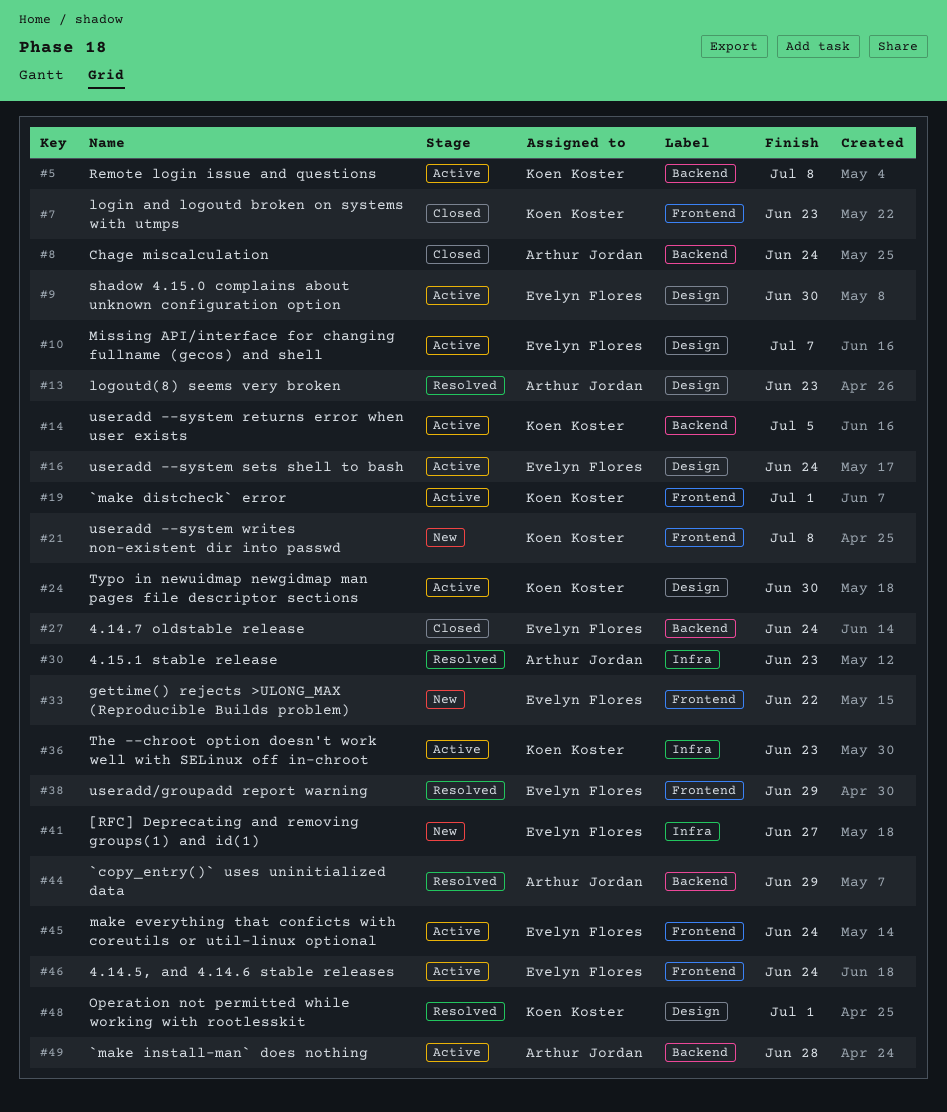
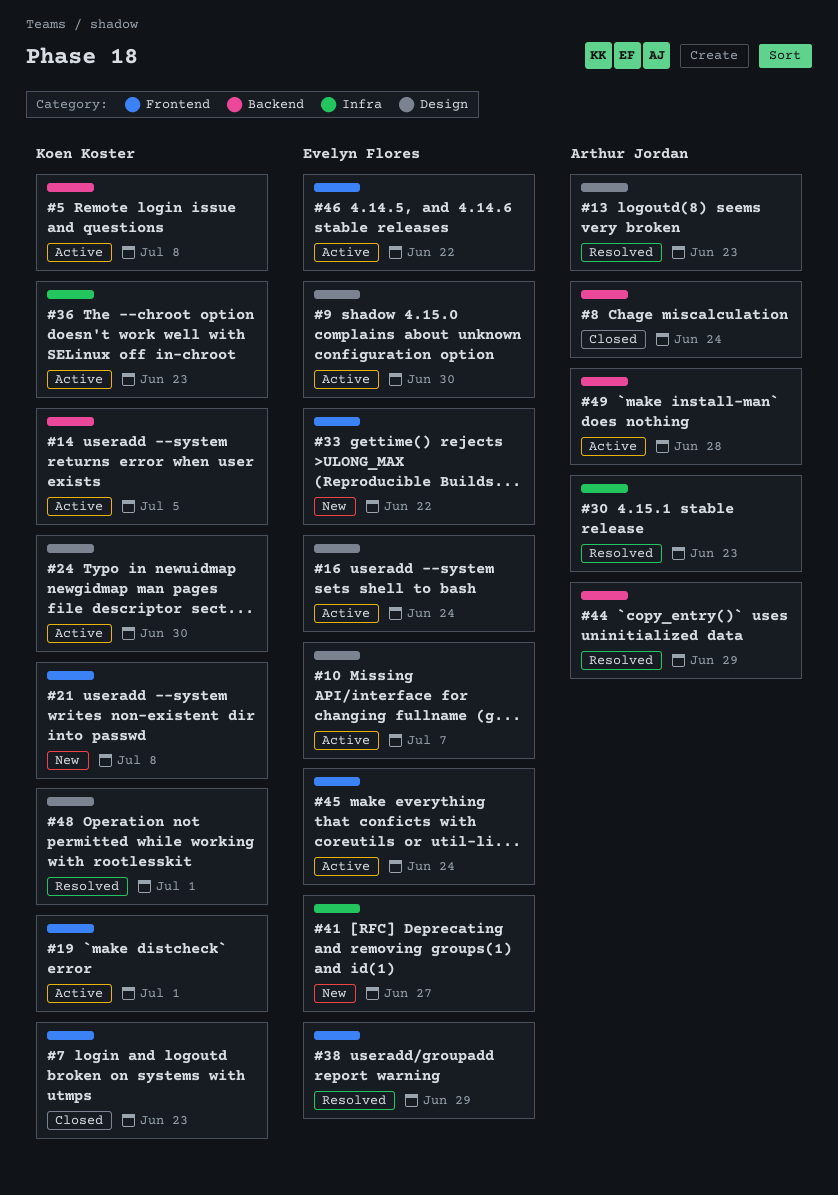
#27: present -> none
#46, due: Jun 24 -> Jun 22

